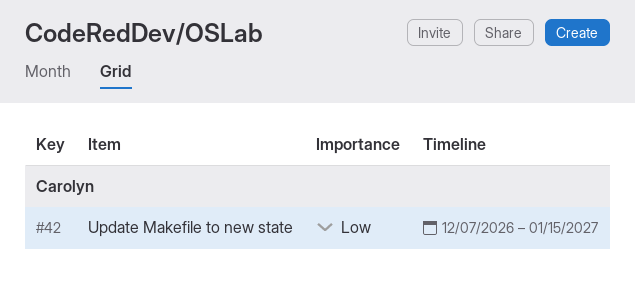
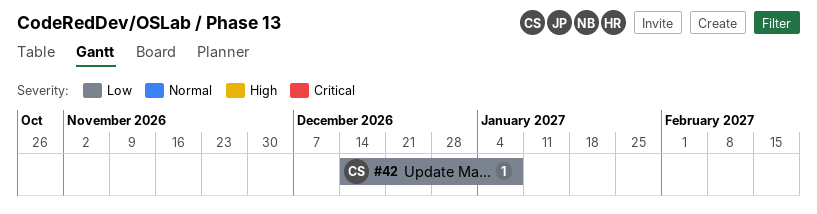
#42, start: Dec 7 -> Dec 14
#42, due: Jan 15 -> Jan 8

